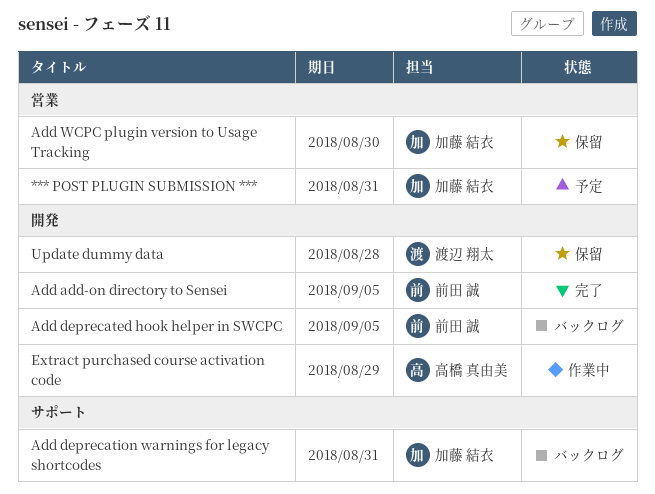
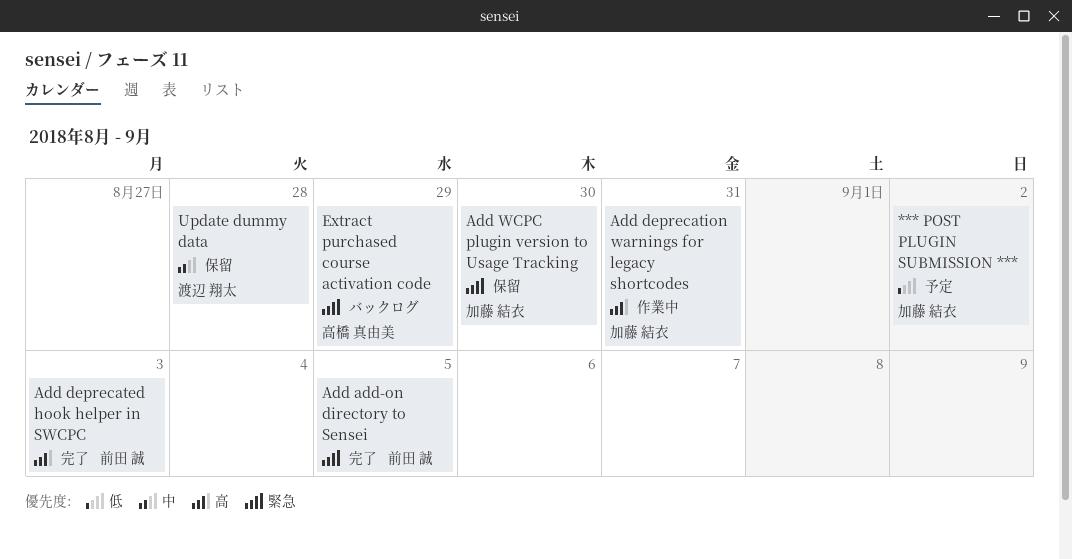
*** POST PLUGIN SUBMISSION ***, due: Aug 31 -> Sep 2
Add deprecated hook helper in SWCPC, status: バックログ -> 完了
Add deprecated hook helper in SWCPC, due: Sep 5 -> Sep 3
Add deprecation warnings for legacy shortcodes, status: バックログ -> 作業中
Extract purchased course activation code, status: 作業中 -> バックログ

